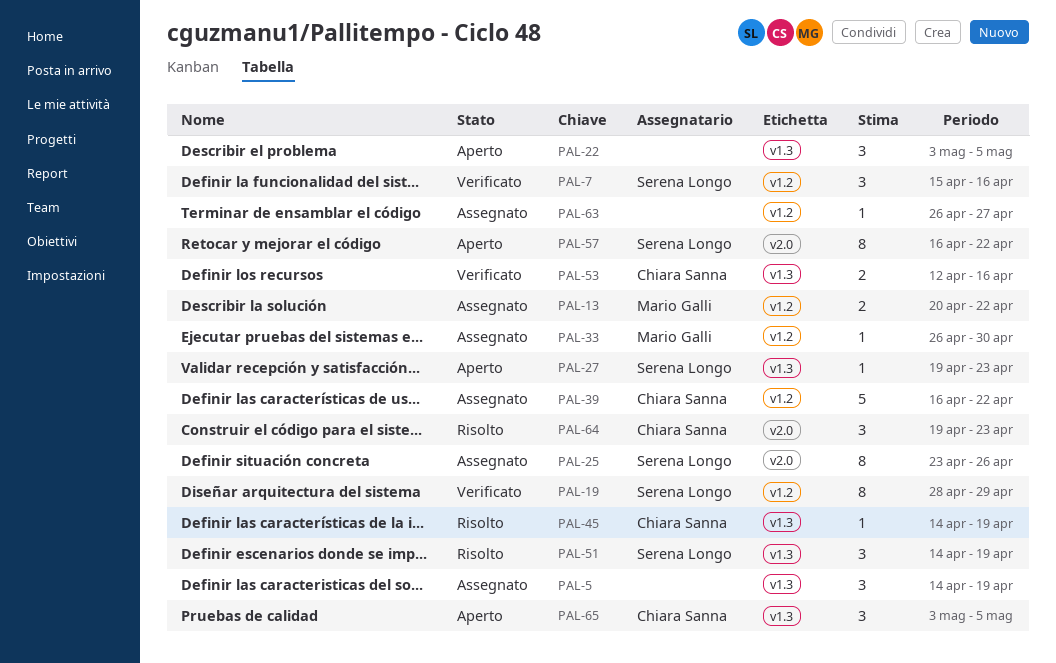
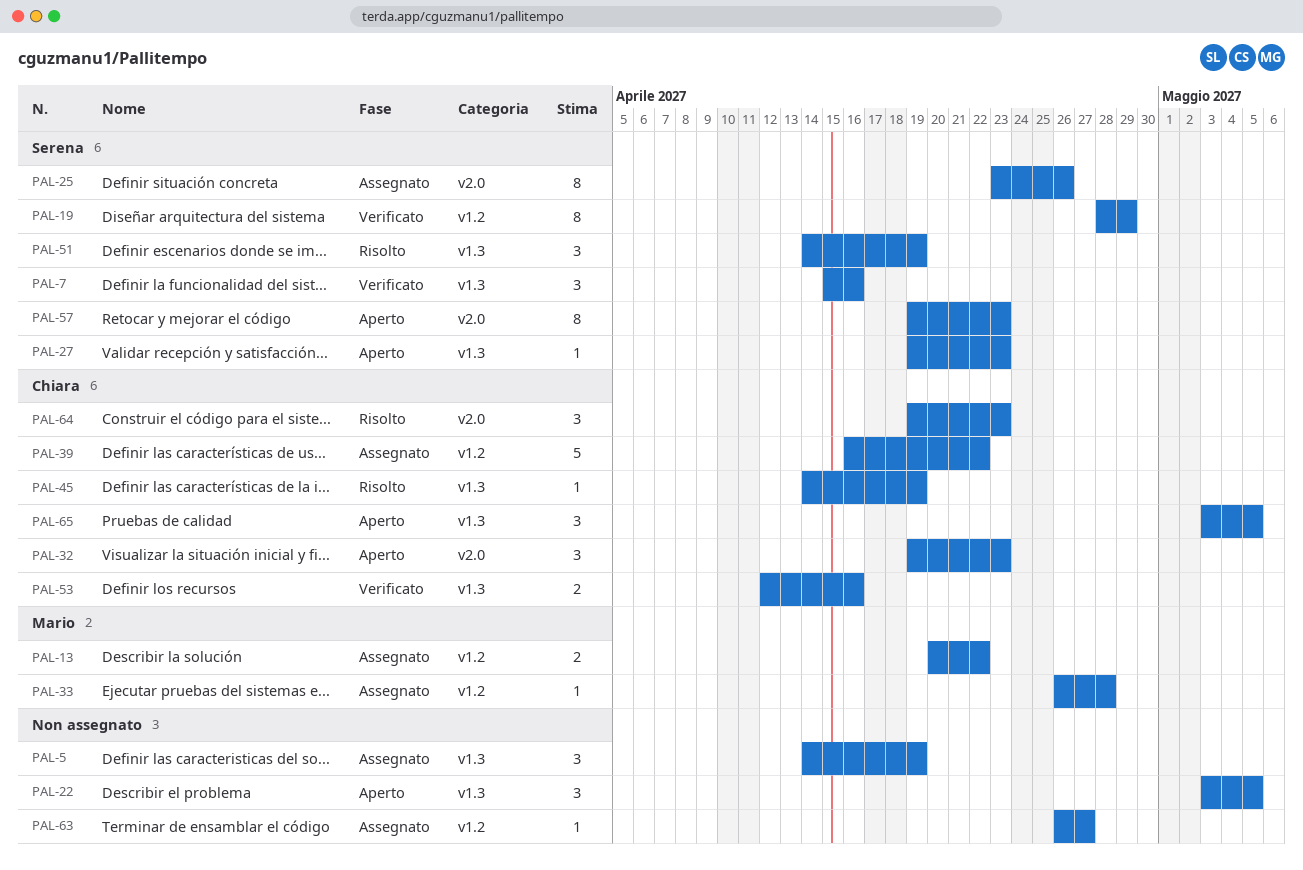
PAL-7, label: v1.2 -> v1.3
PAL-32: none -> present
PAL-33, due: Apr 30 -> Apr 28
PAL-57, start: Apr 16 -> Apr 19
PAL-57, due: Apr 22 -> Apr 23

